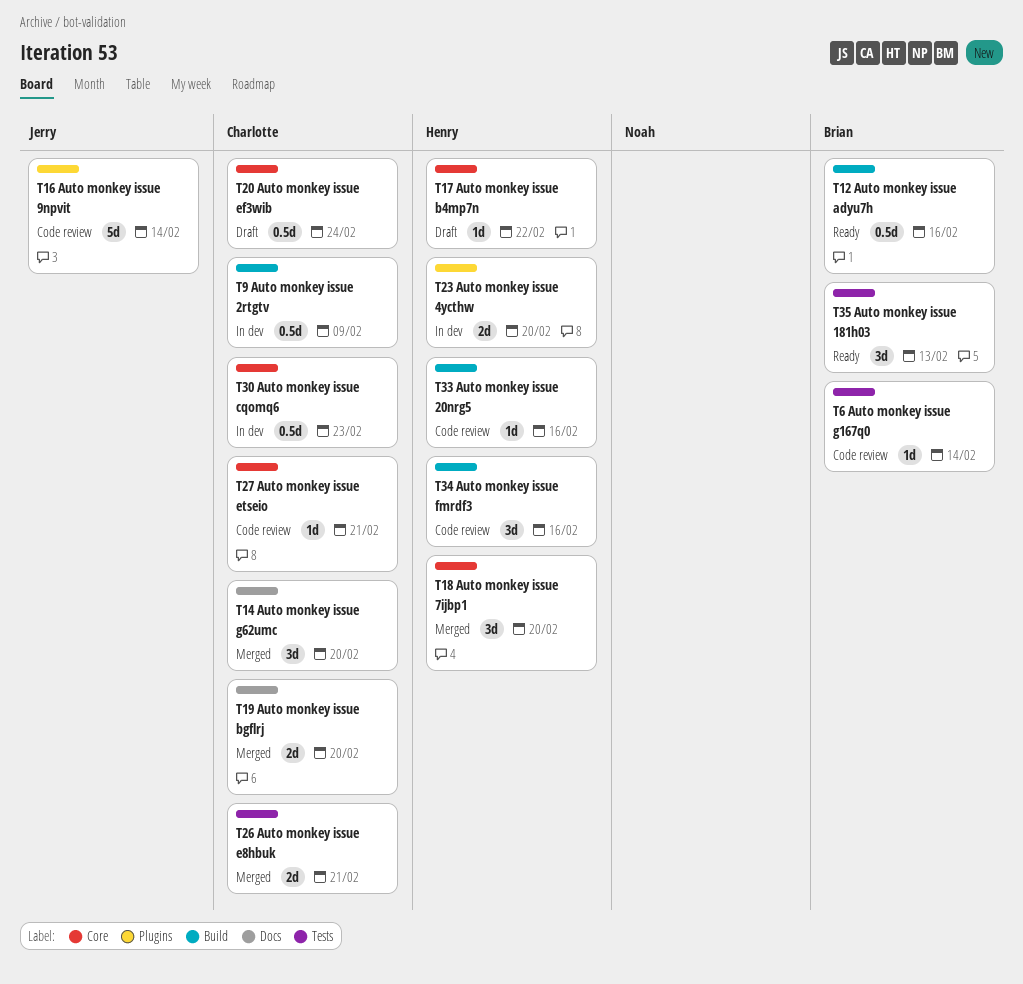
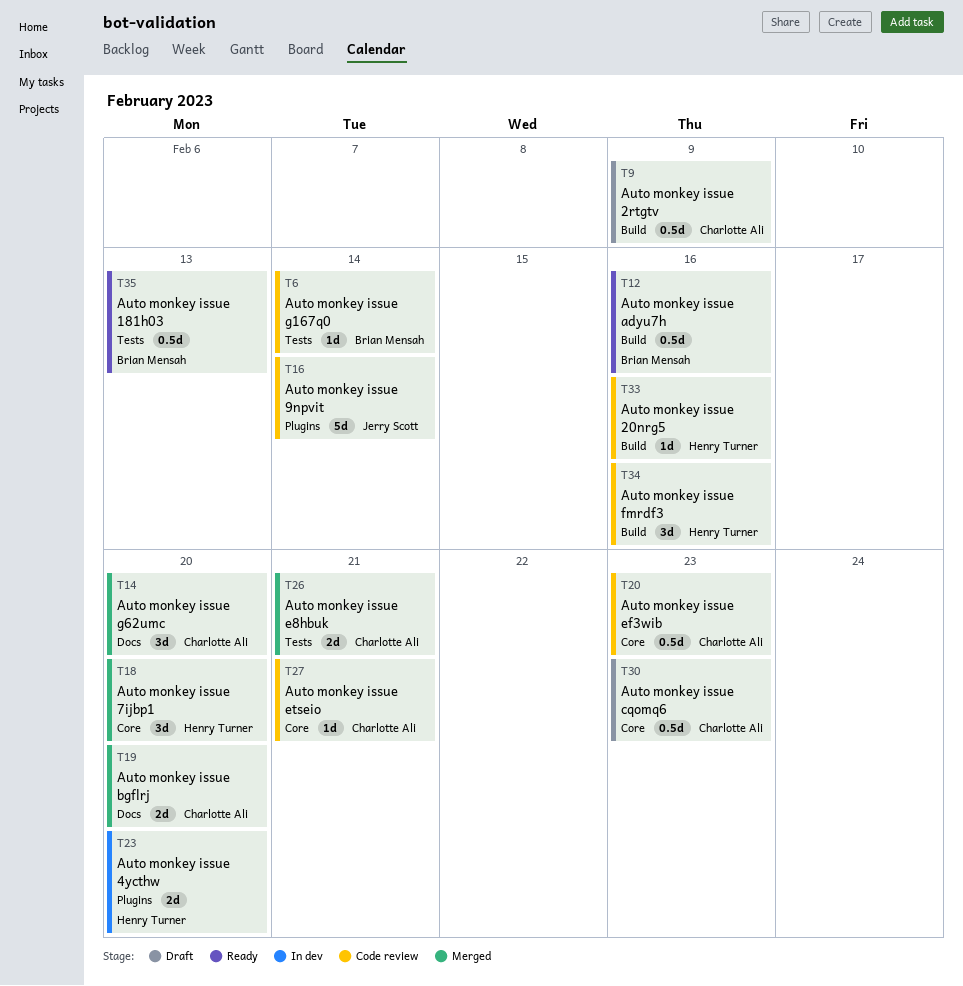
T9, status: In dev -> Draft
T17: present -> none
T20, status: Draft -> Code review
T20, due: Feb 24 -> Feb 23
T30, status: In dev -> Draft
T35, estimate: 3d -> 0.5d

